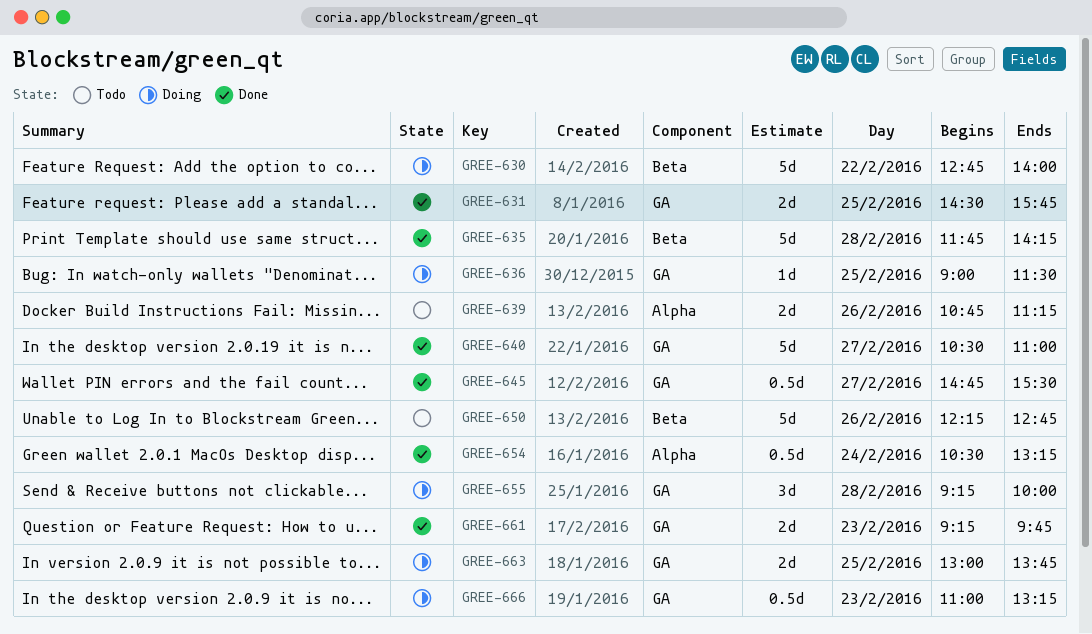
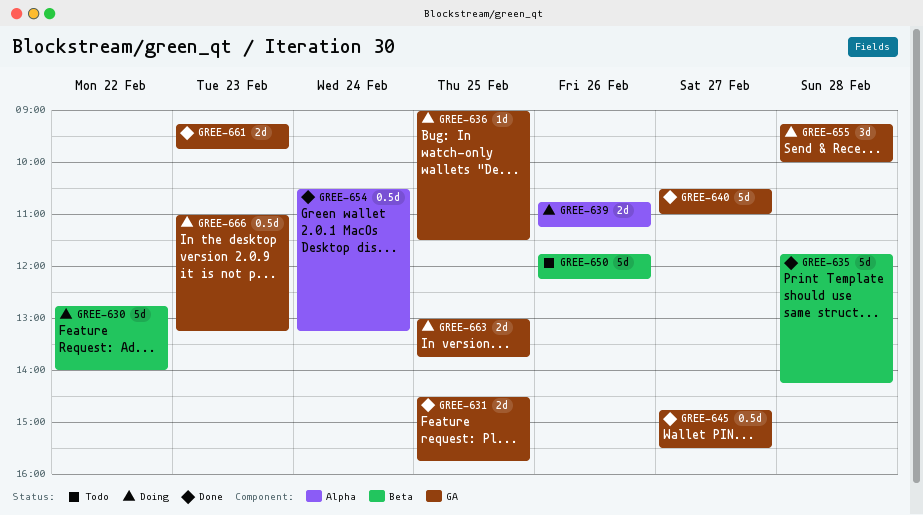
GREE-639, status: Todo -> Doing
GREE-650, begins: 12:15 -> 11:45
GREE-650, ends: 12:45 -> 12:15

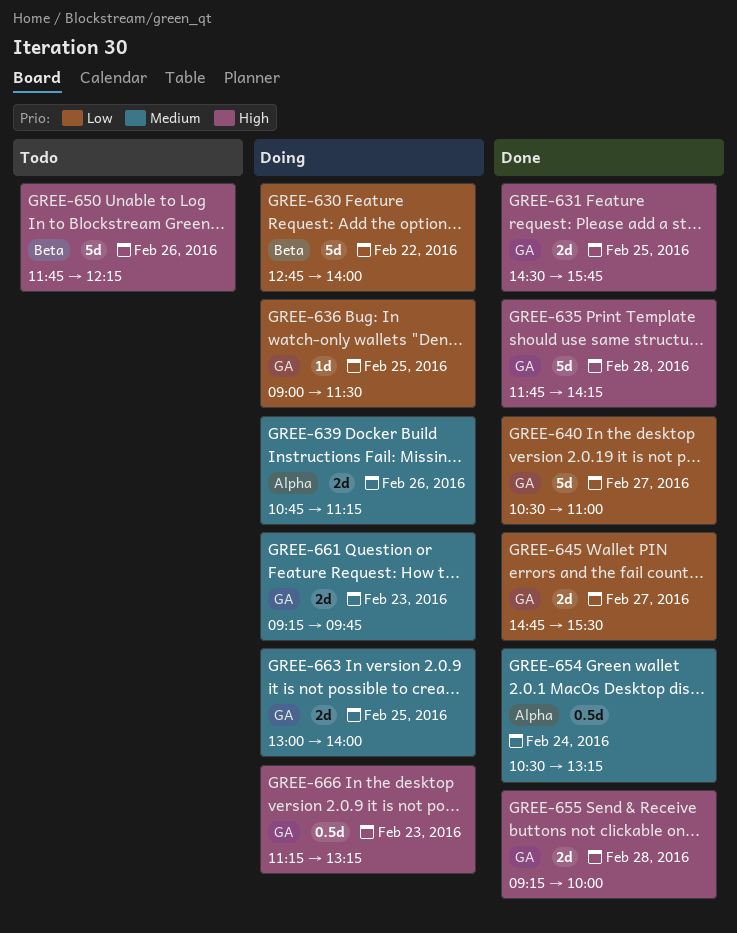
GREE-635, label: Beta -> GA
GREE-645, estimate: 0.5d -> 2d
GREE-655, status: Doing -> Done
GREE-655, estimate: 3d -> 2d
GREE-661, status: Done -> Doing
GREE-663, ends: 13:45 -> 14:00
GREE-666, begins: 11:00 -> 11:15

